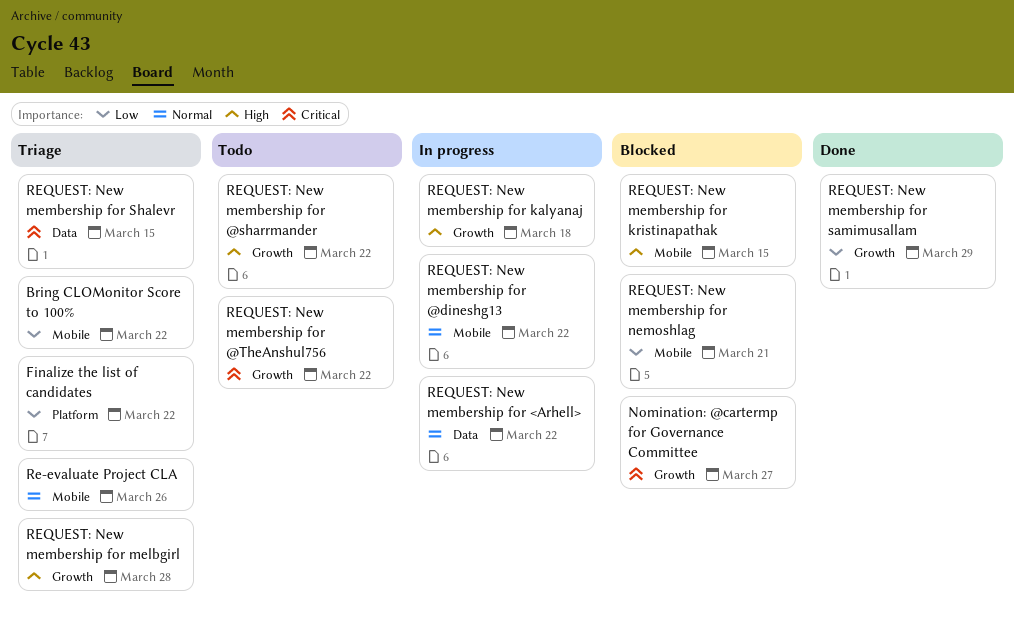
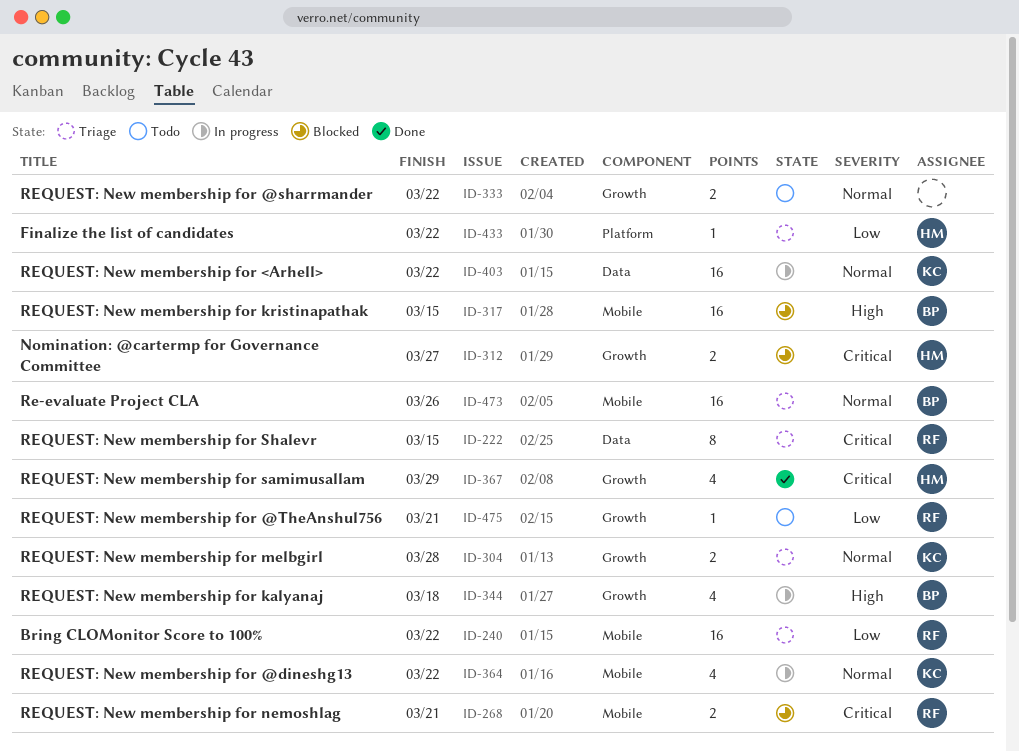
REQUEST: New membership for @sharrmander, priority: High -> Normal
REQUEST: New membership for @TheAnshul756, priority: Critical -> Low
REQUEST: New membership for @TheAnshul756, due: Mar 22 -> Mar 21
REQUEST: New membership for melbgirl, priority: High -> Normal
REQUEST: New membership for nemoshlag, priority: Low -> Critical
REQUEST: New membership for samimusallam, priority: Low -> Critical

